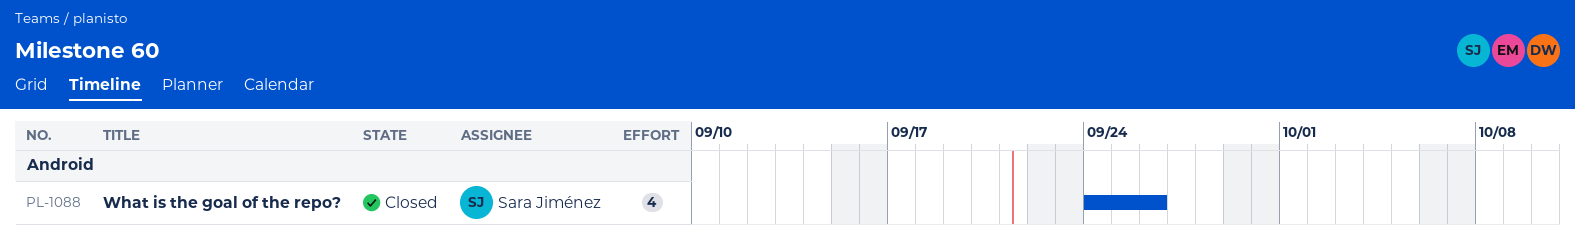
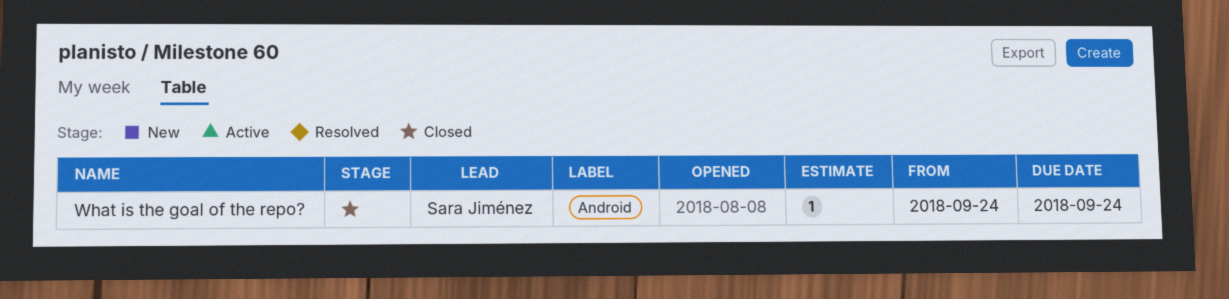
What is the goal of the repo?, estimate: 4 -> 1
What is the goal of the repo?, due: Sep 26 -> Sep 24

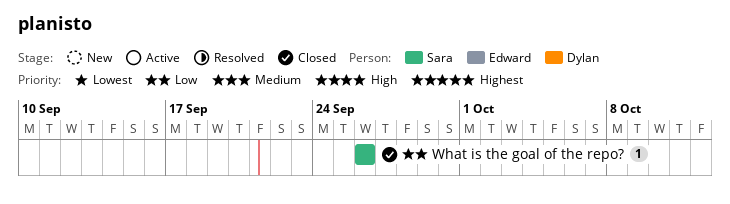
What is the goal of the repo?, start: Sep 24 -> Sep 26
What is the goal of the repo?, due: Sep 24 -> Sep 26

